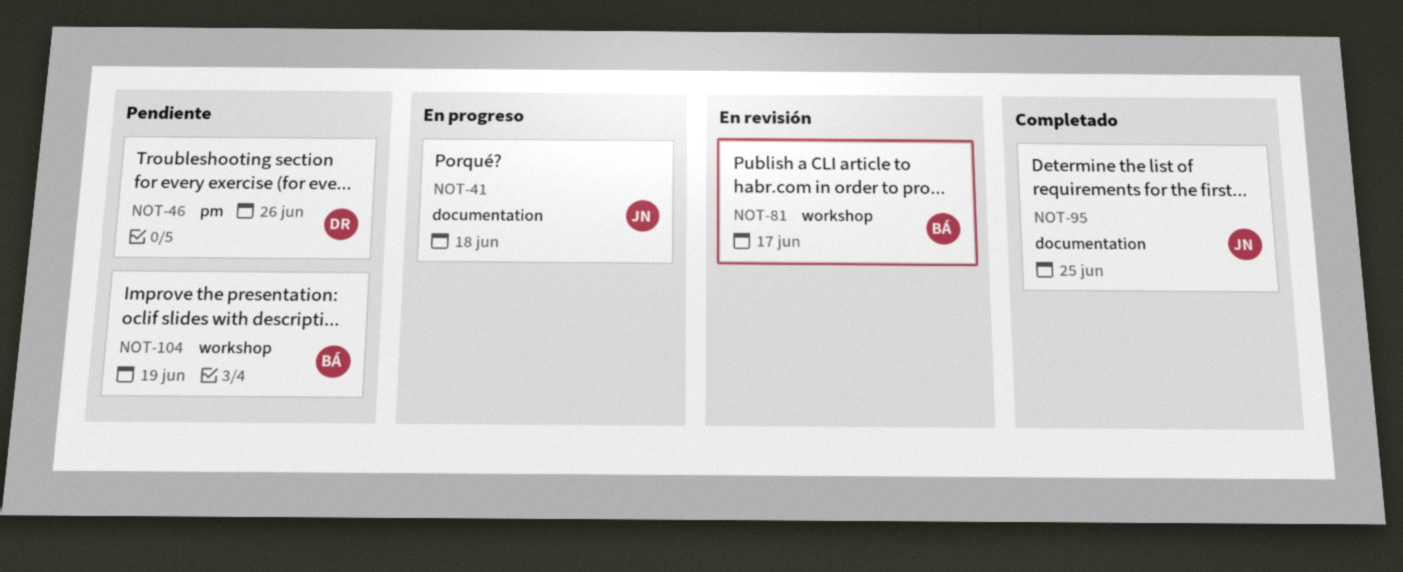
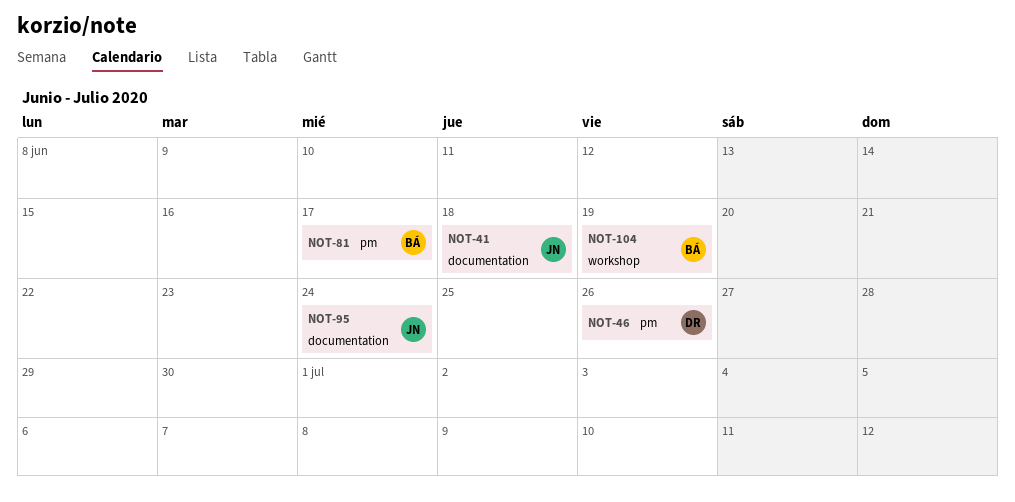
NOT-81, label: workshop -> pm
NOT-95, due: Jun 25 -> Jun 24

